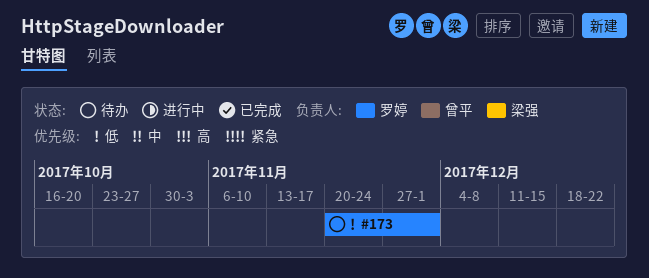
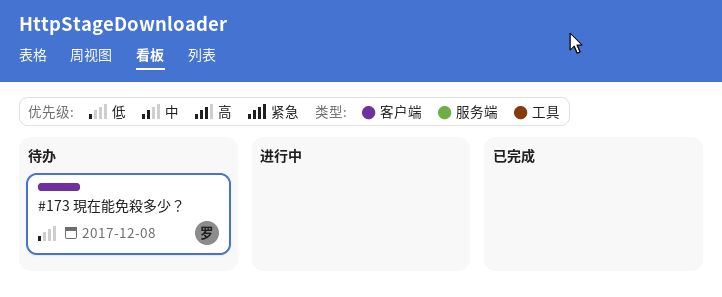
#173, due: Dec 1 -> Dec 8

